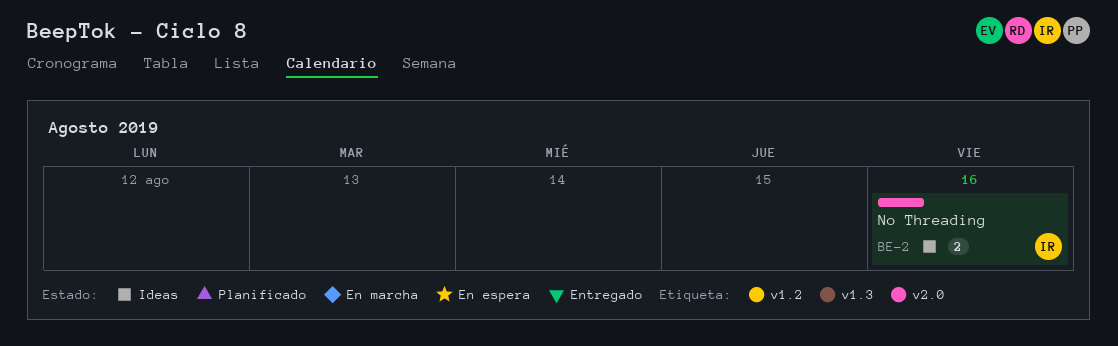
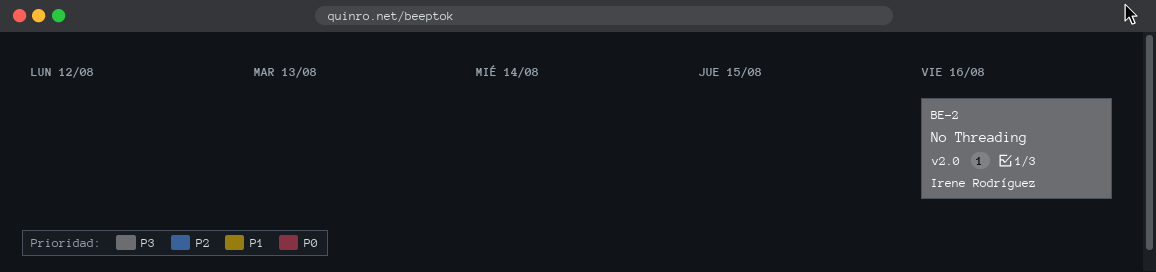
BE-2, estimate: 2 -> 1

